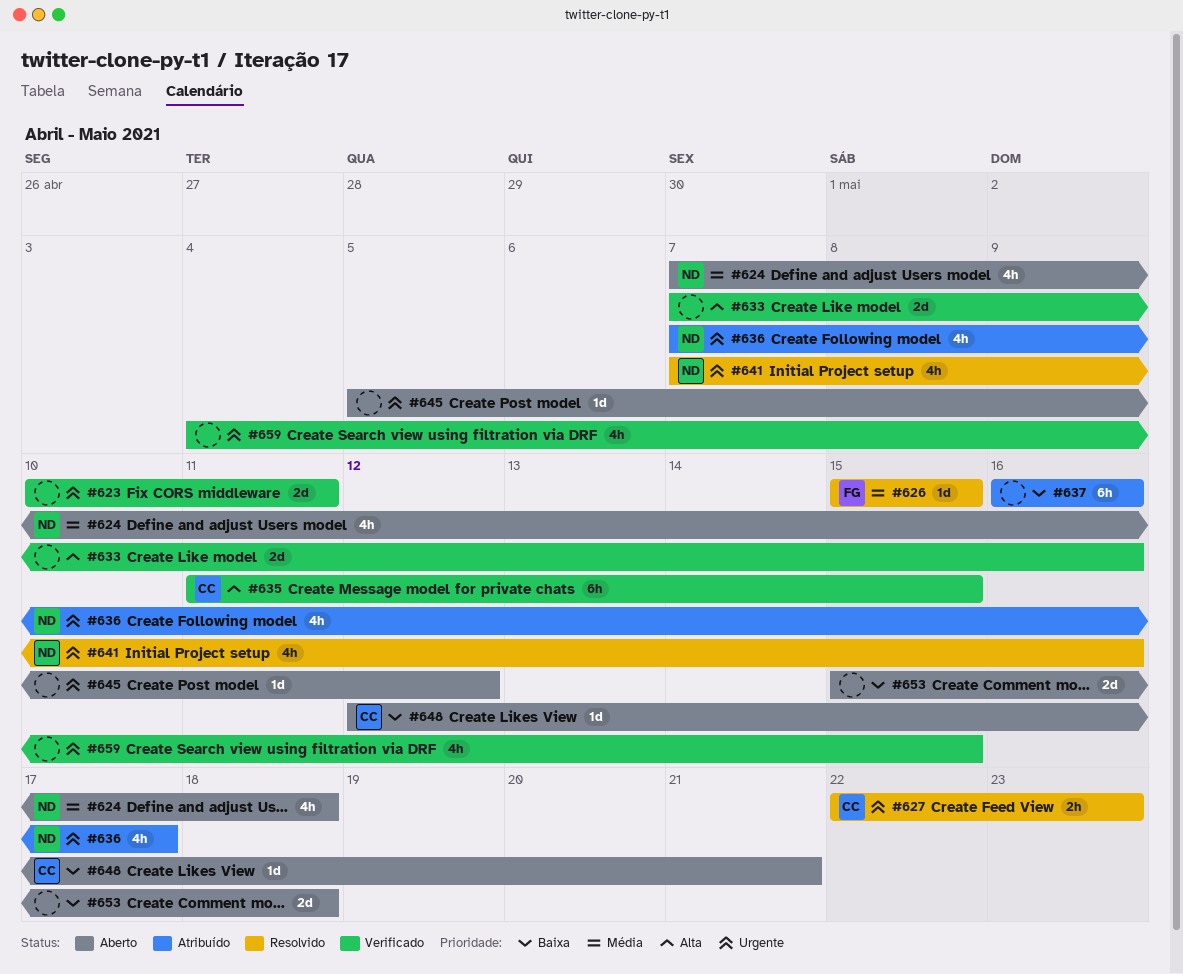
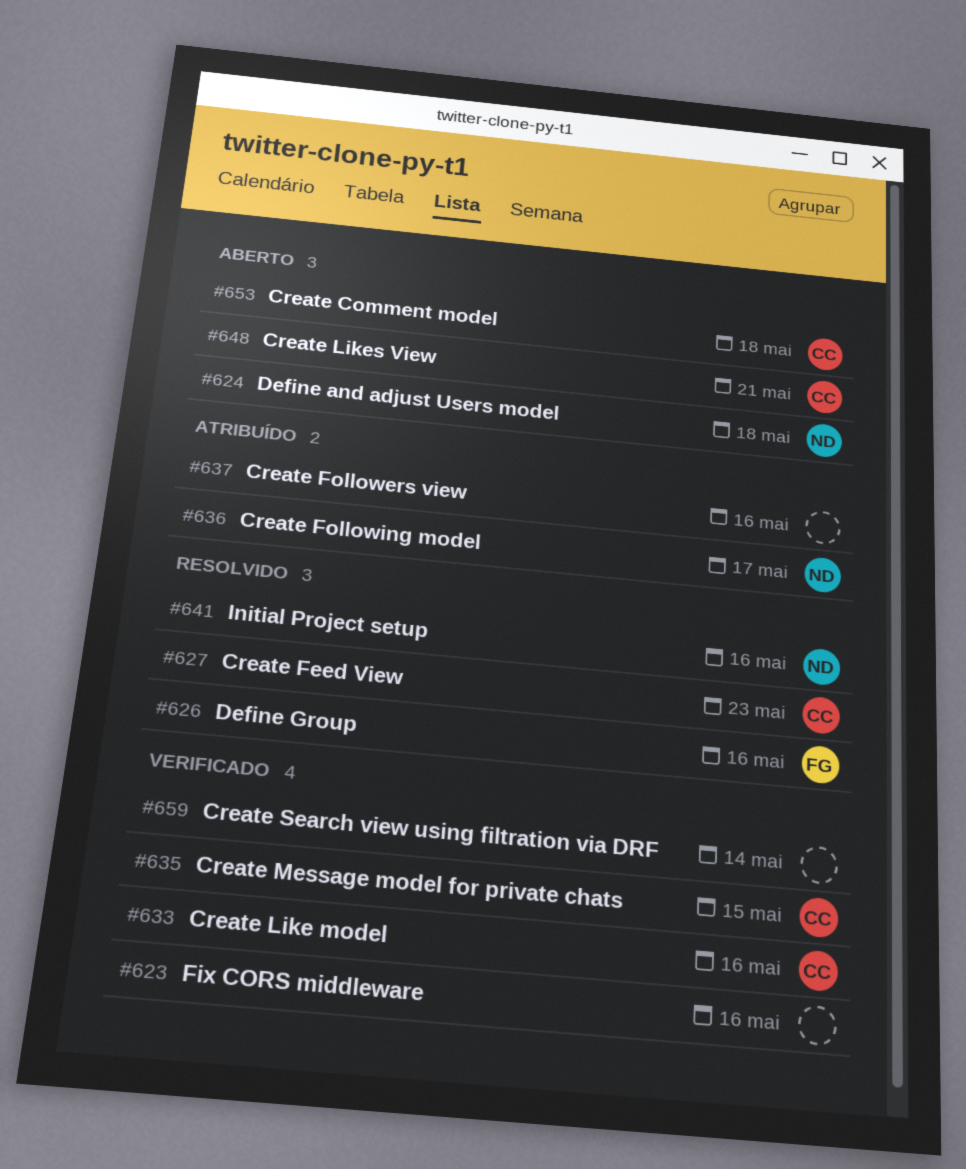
#623, due: May 11 -> May 16
#626, due: May 15 -> May 16
#633, owner: none -> CC
#645: present -> none
#653, owner: none -> CC
#659, due: May 15 -> May 14

